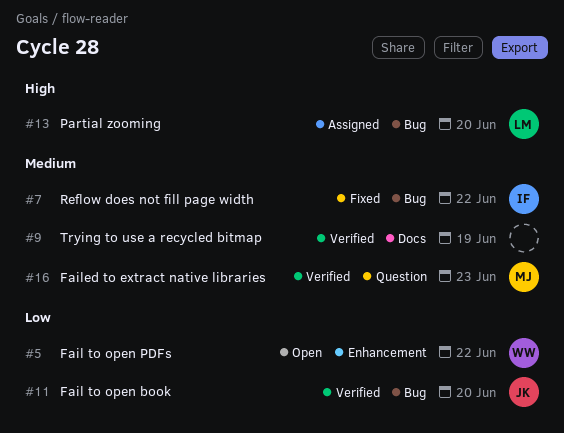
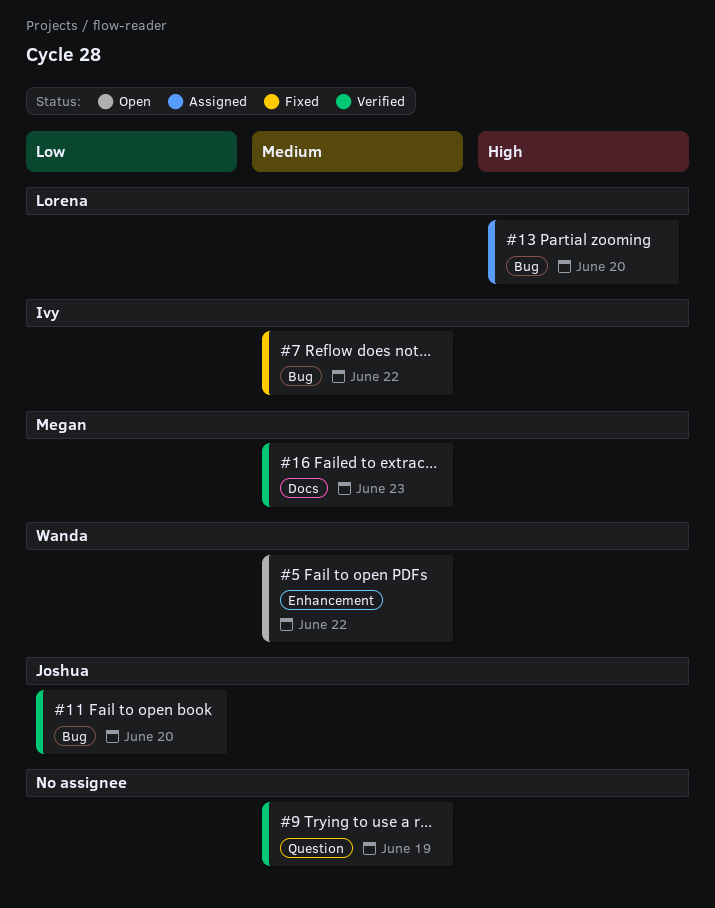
#5, priority: Low -> Medium
#9, label: Docs -> Question
#16, label: Question -> Docs

